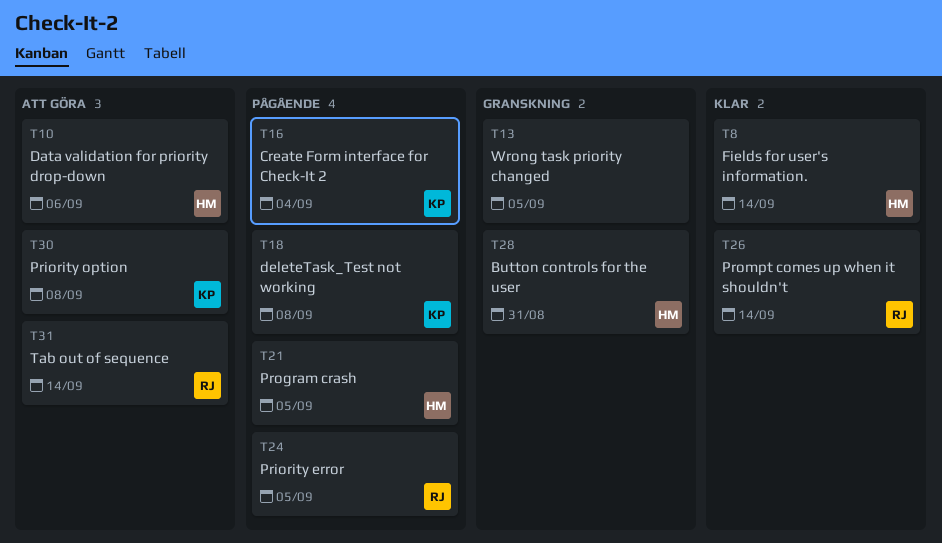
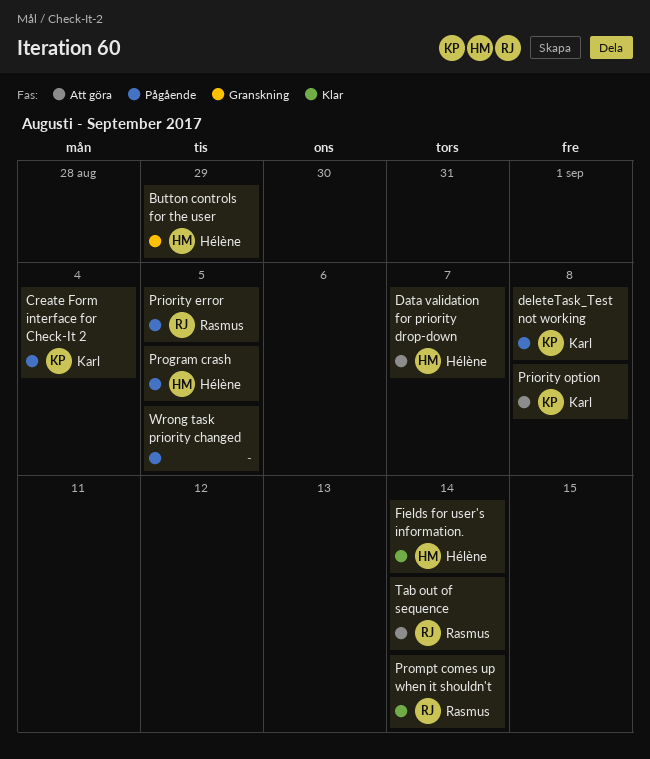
Button controls for the user, due: Aug 31 -> Aug 29
Data validation for priority drop-down, due: Sep 6 -> Sep 7
Wrong task priority changed, status: Granskning -> Pågående

